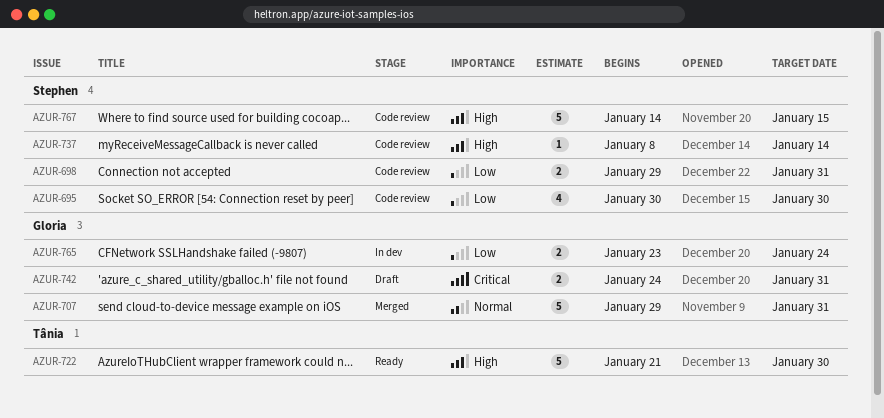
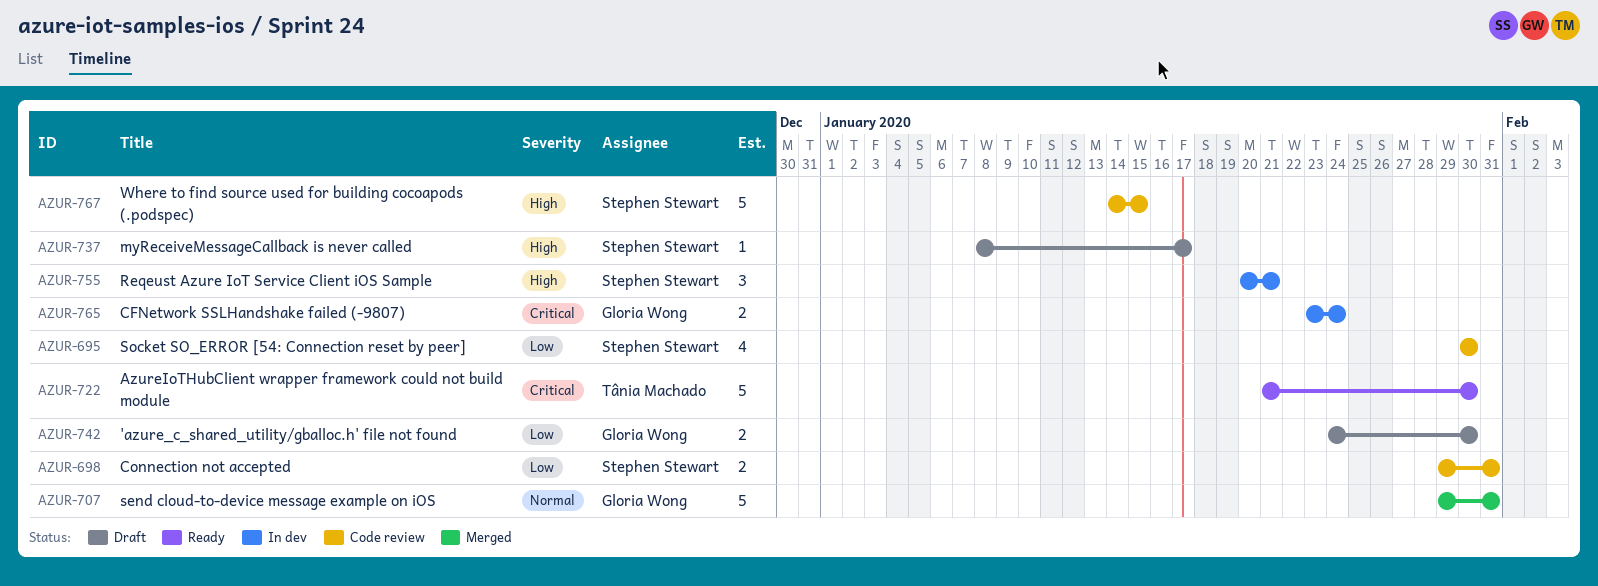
AZUR-722, priority: High -> Critical
AZUR-737, status: Code review -> Draft
AZUR-737, due: Jan 14 -> Jan 17
AZUR-742, priority: Critical -> Low
AZUR-742, due: Jan 31 -> Jan 30
AZUR-755: none -> present
AZUR-765, priority: Low -> Critical

